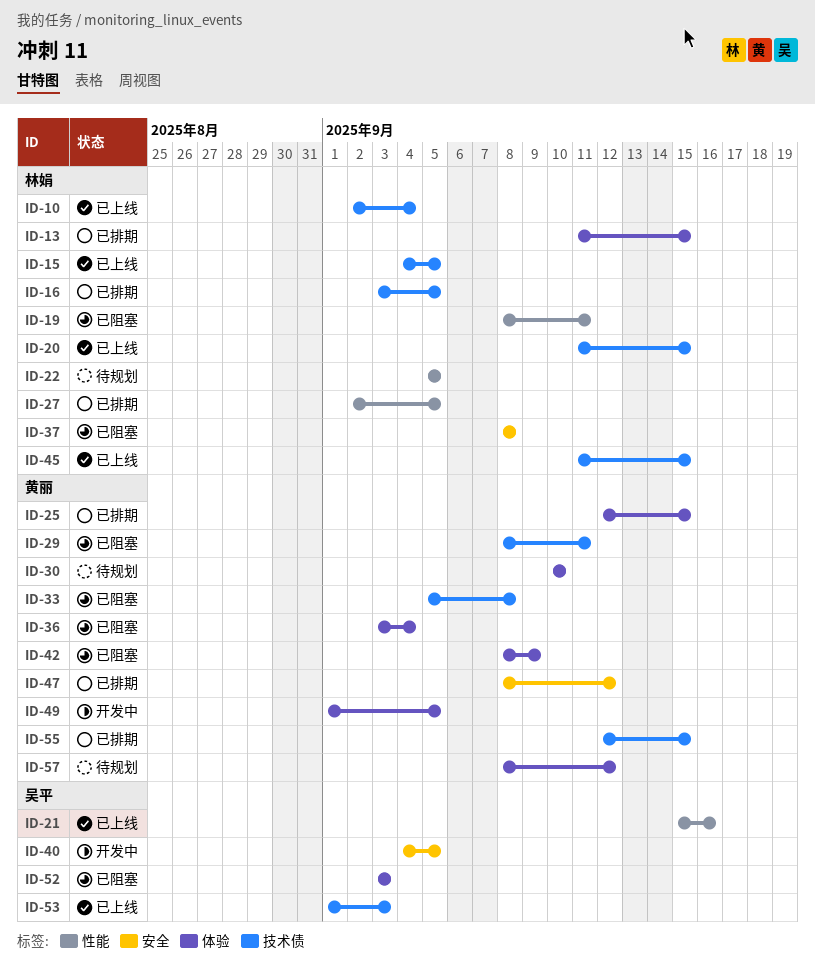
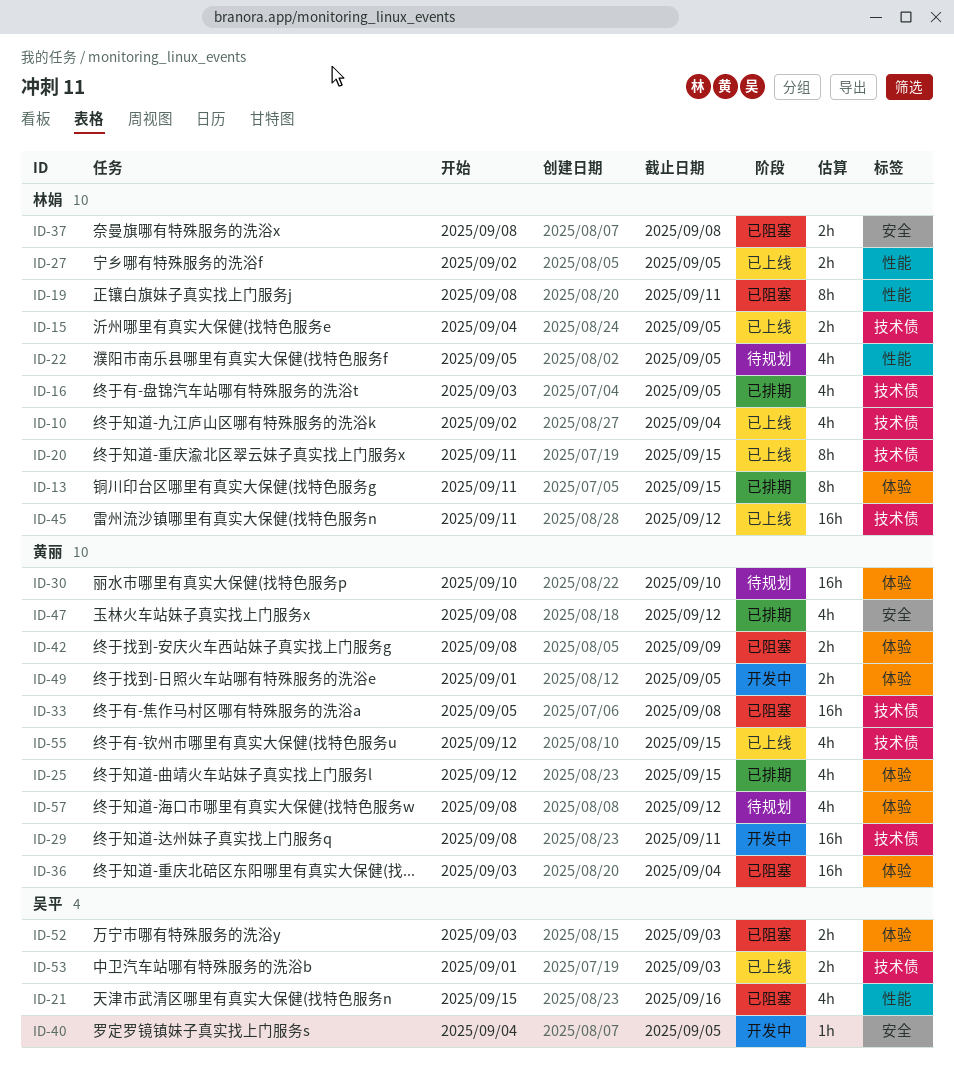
ID-21, status: 已上线 -> 已阻塞
ID-27, status: 已排期 -> 已上线
ID-29, status: 已阻塞 -> 开发中
ID-45, due: Sep 15 -> Sep 12
ID-55, status: 已排期 -> 已上线

